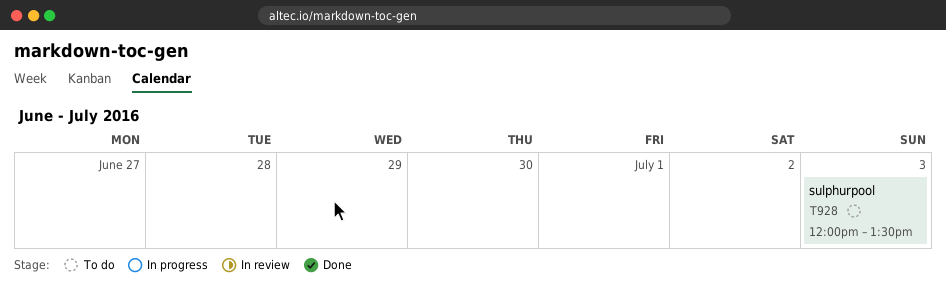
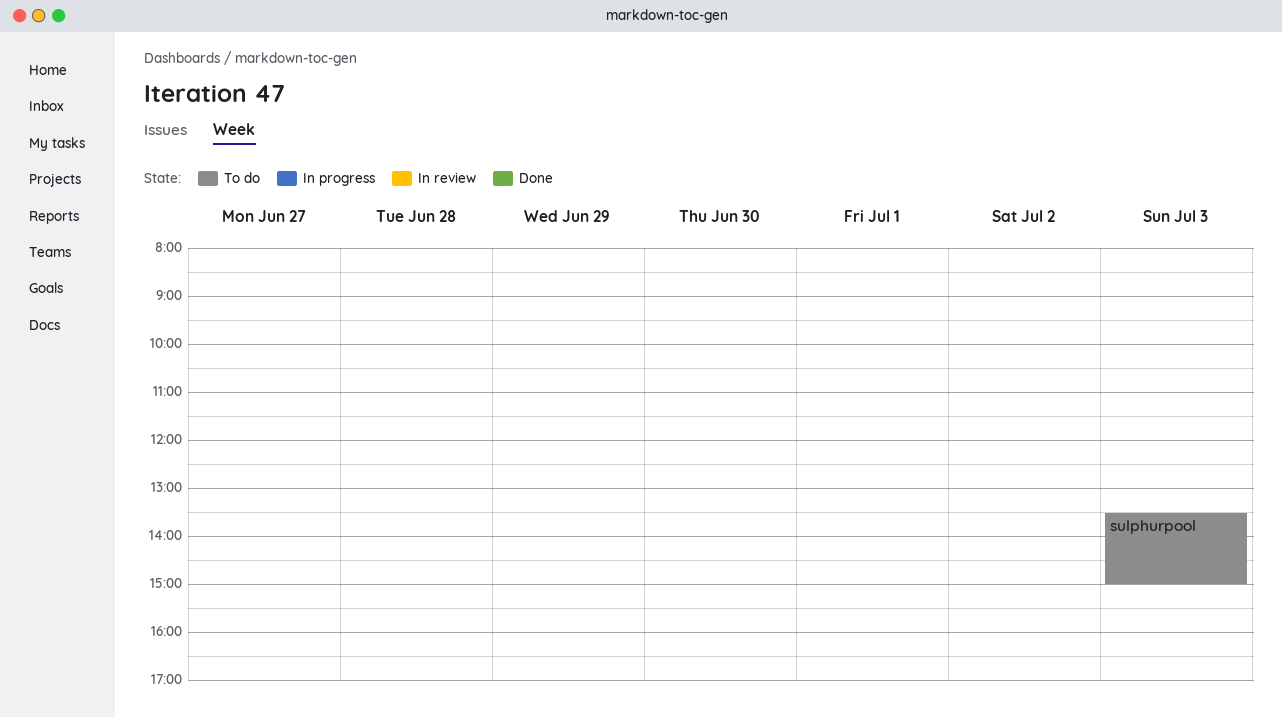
sulphurpool, begins: 12:00 -> 13:30
sulphurpool, ends: 13:30 -> 15:00

